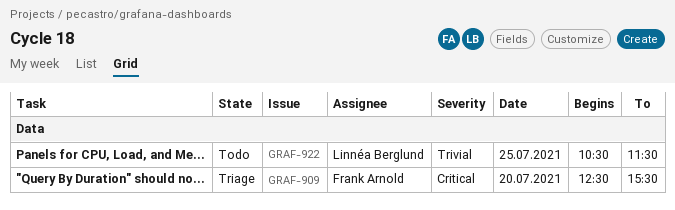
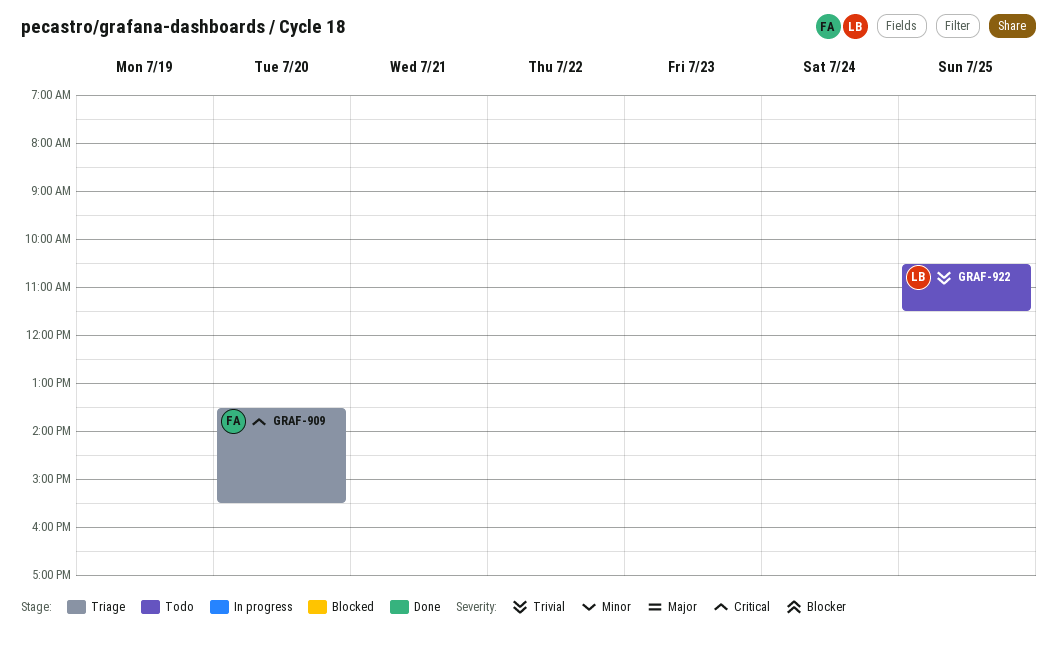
GRAF-909, begins: 12:30 -> 13:30

